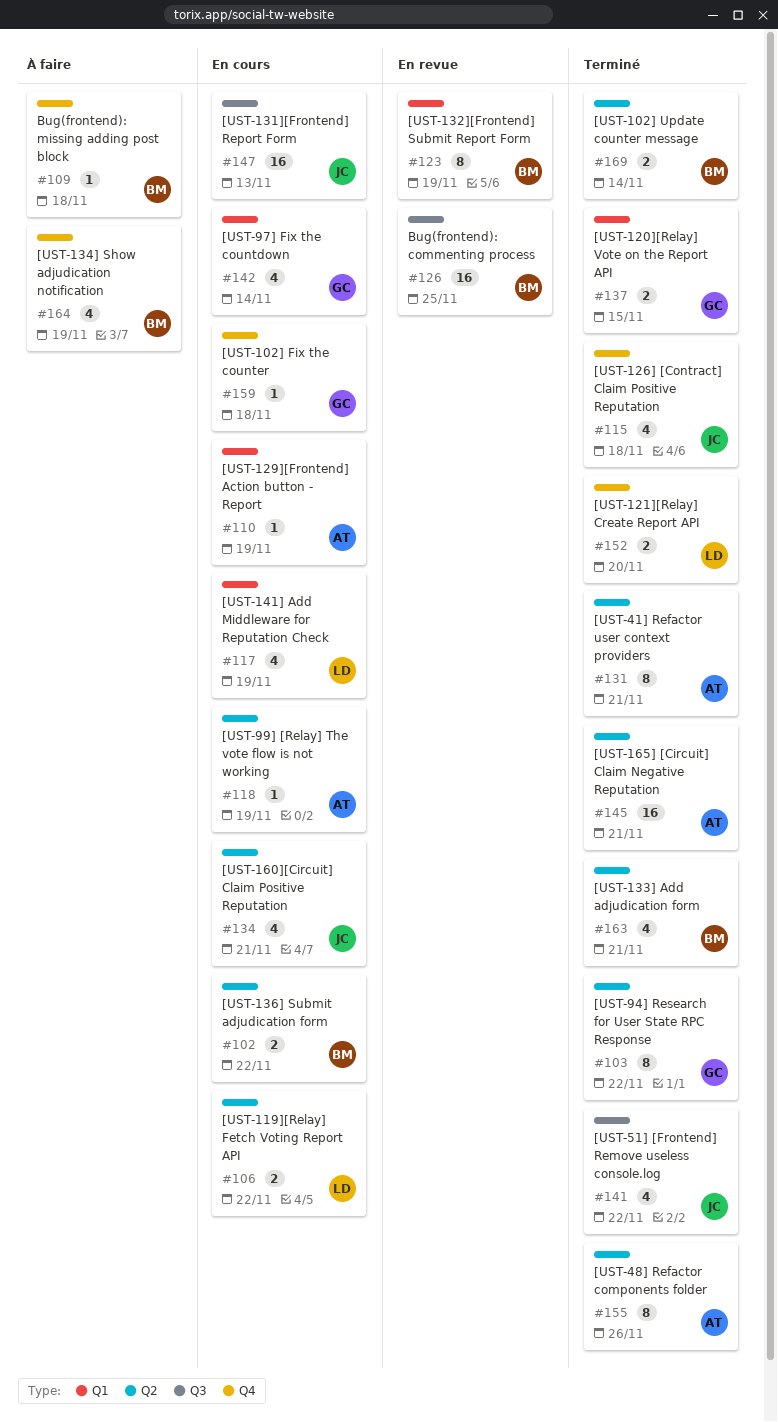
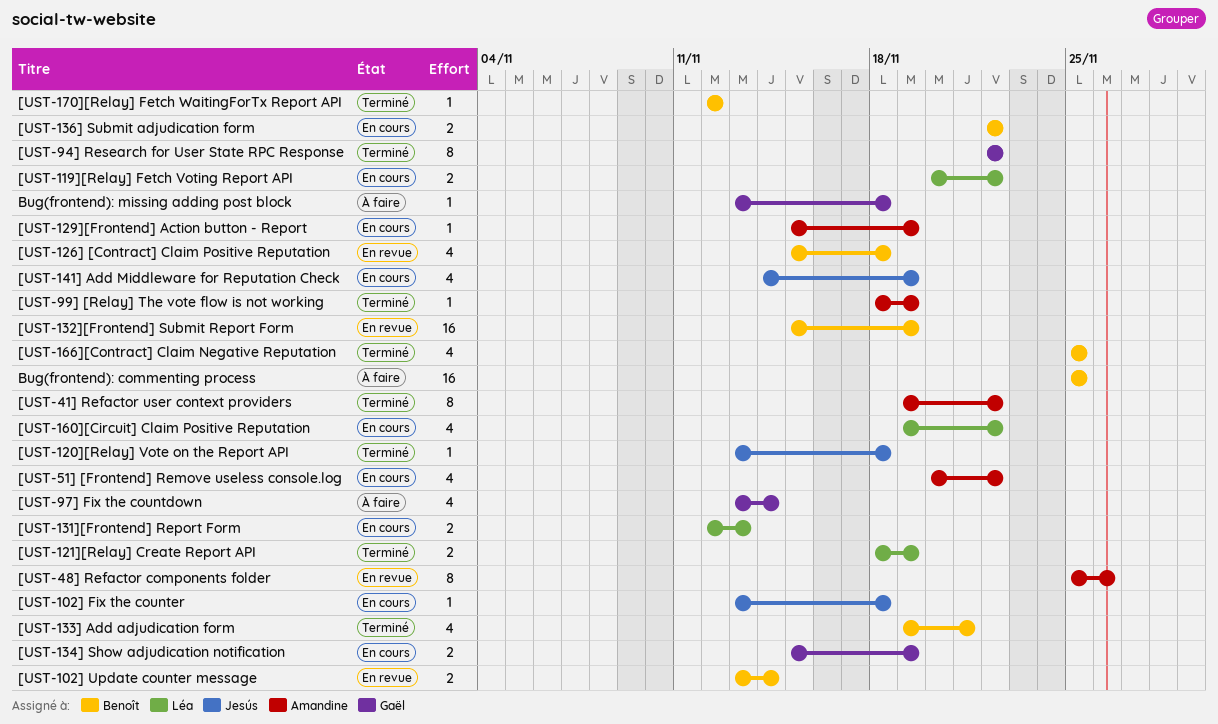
[UST-102] Fix the counter, owner: Gaël -> Jesús
[UST-102] Update counter message, status: Terminé -> En revue
[UST-120][Relay] Vote on the Report API, owner: Gaël -> Jesús
[UST-120][Relay] Vote on the Report API, estimate: 2 -> 1
[UST-120][Relay] Vote on the Report API, due: Nov 15 -> Nov 18
[UST-121][Relay] Create Report API, due: Nov 20 -> Nov 19
[UST-126] [Contract] Claim Positive Reputation, status: Terminé -> En revue
[UST-126] [Contract] Claim Positive Reputation, owner: Jesús -> Benoît
[UST-131][Frontend] Report Form, owner: Jesús -> Léa
[UST-131][Frontend] Report Form, estimate: 16 -> 2
[UST-132][Frontend] Submit Report Form, estimate: 8 -> 16
[UST-134] Show adjudication notification, status: À faire -> En cours
[UST-134] Show adjudication notification, owner: Benoît -> Gaël
[UST-134] Show adjudication notification, estimate: 4 -> 2
[UST-141] Add Middleware for Reputation Check, owner: Léa -> Jesús
[UST-160][Circuit] Claim Positive Reputation, owner: Jesús -> Léa
[UST-160][Circuit] Claim Positive Reputation, due: Nov 21 -> Nov 22
[UST-165] [Circuit] Claim Negative Reputation: present -> none
[UST-166][Contract] Claim Negative Reputation: none -> present
[UST-170][Relay] Fetch WaitingForTx Report API: none -> present
[UST-41] Refactor user context providers, due: Nov 21 -> Nov 22
[UST-48] Refactor components folder, status: Terminé -> En revue
[UST-51] [Frontend] Remove useless console.log, status: Terminé -> En cours
[UST-51] [Frontend] Remove useless console.log, owner: Jesús -> Amandine
[UST-97] Fix the countdown, status: En cours -> À faire
[UST-99] [Relay] The vote flow is not working, status: En cours -> Terminé
Bug(frontend): commenting process, status: En revue -> À faire
Bug(frontend): missing adding post block, owner: Benoît -> Gaël

